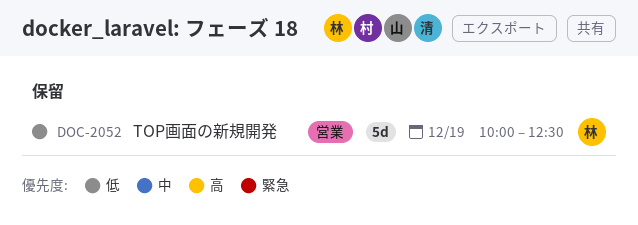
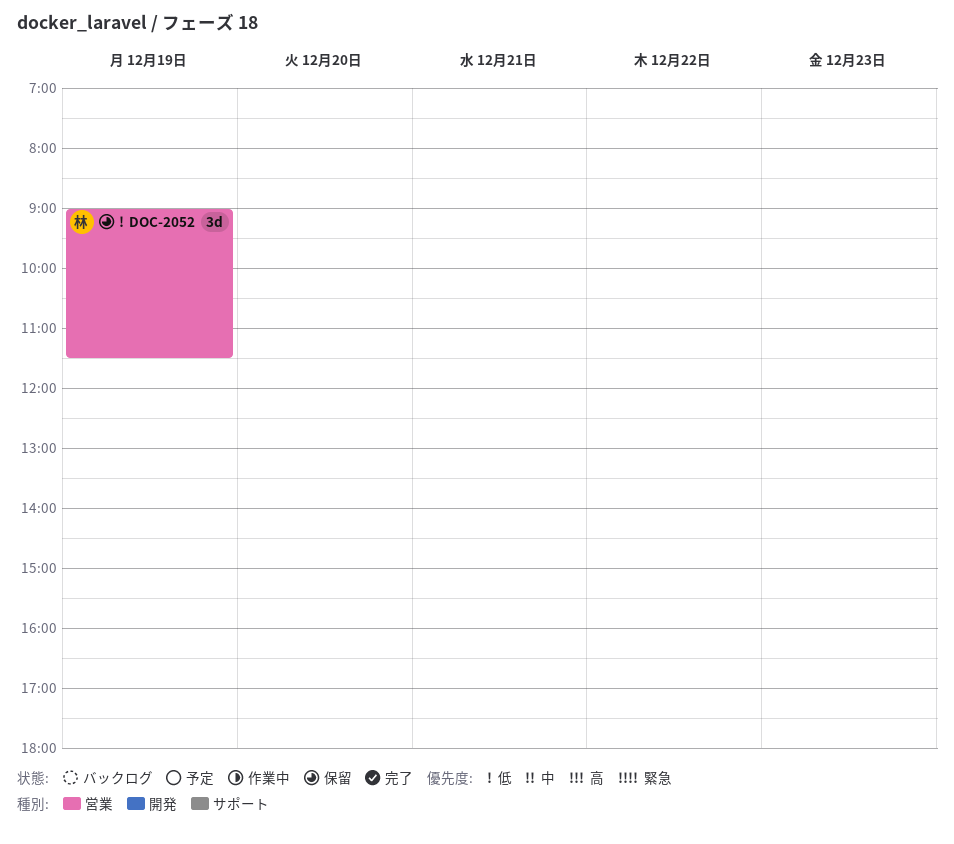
DOC-2052, estimate: 5d -> 3d
DOC-2052, begins: 10:00 -> 09:00
DOC-2052, ends: 12:30 -> 11:30

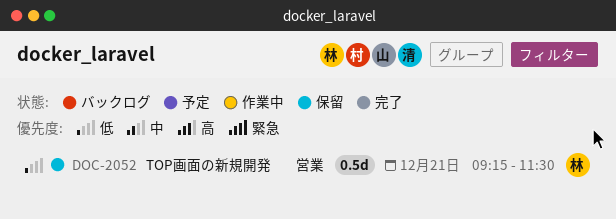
DOC-2052, estimate: 3d -> 0.5d
DOC-2052, day: Dec 19 -> Dec 21
DOC-2052, begins: 09:00 -> 09:15

